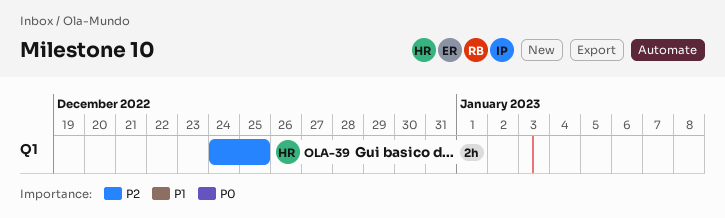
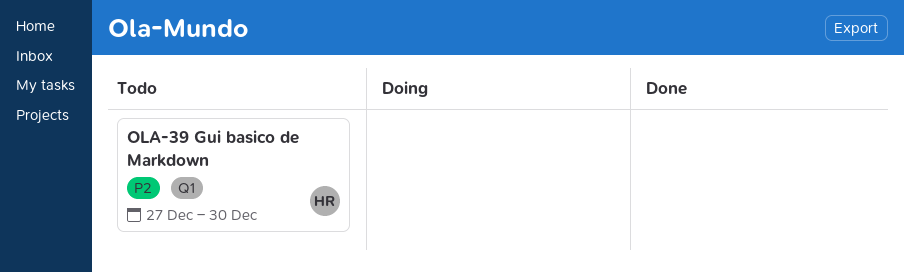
OLA-39, start: Dec 24 -> Dec 27
OLA-39, due: Dec 25 -> Dec 30

